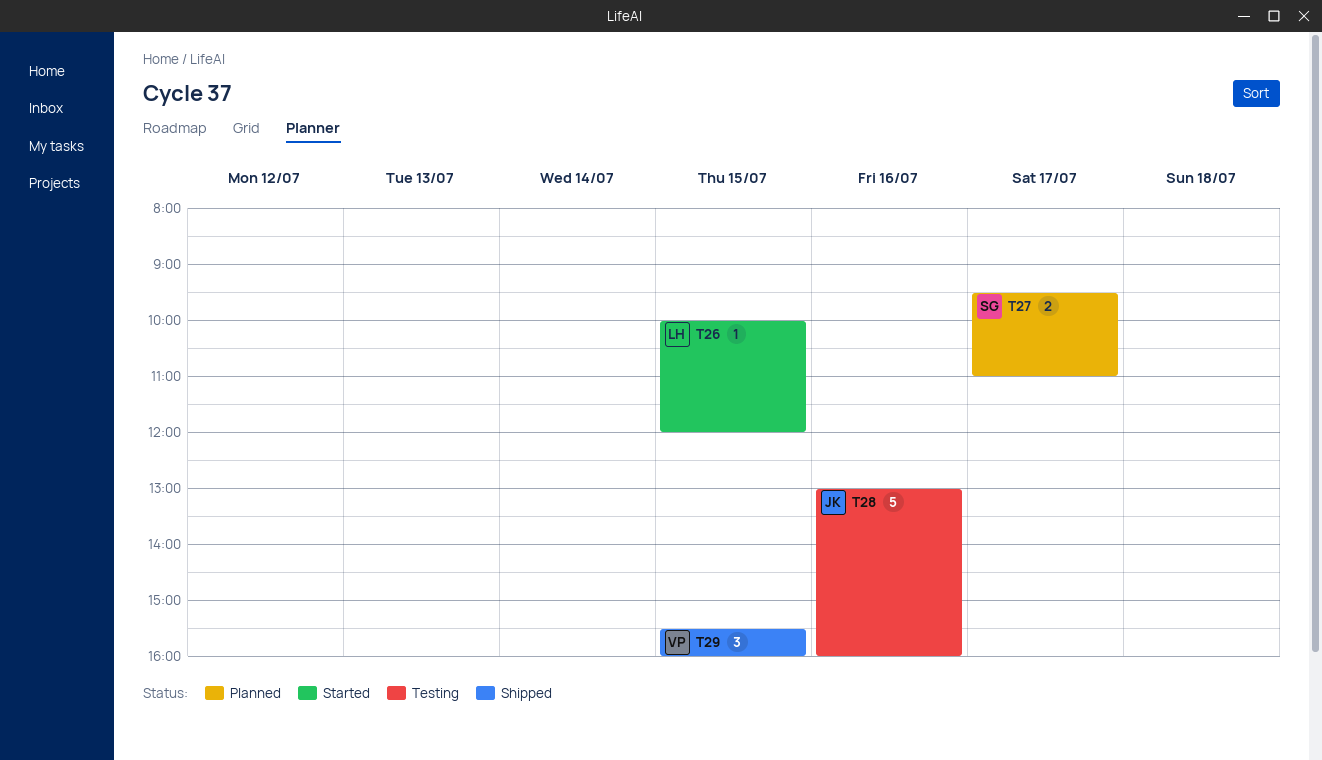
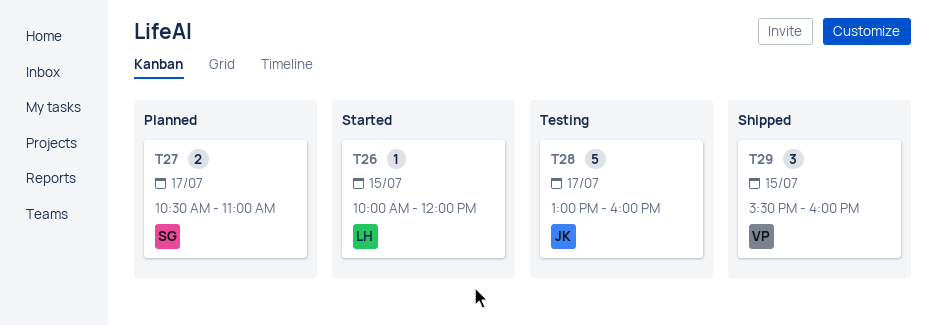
T27, begins: 09:30 -> 10:30
T28, day: Jul 16 -> Jul 17

